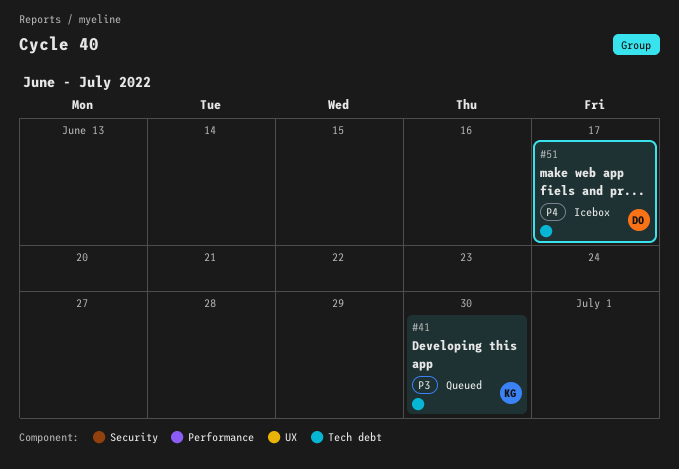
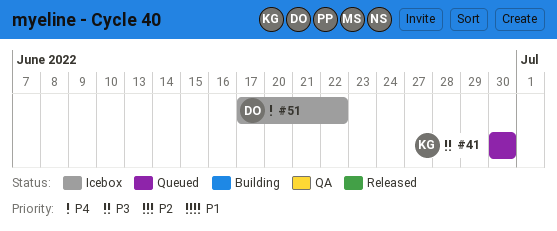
#51, due: Jun 17 -> Jun 22

